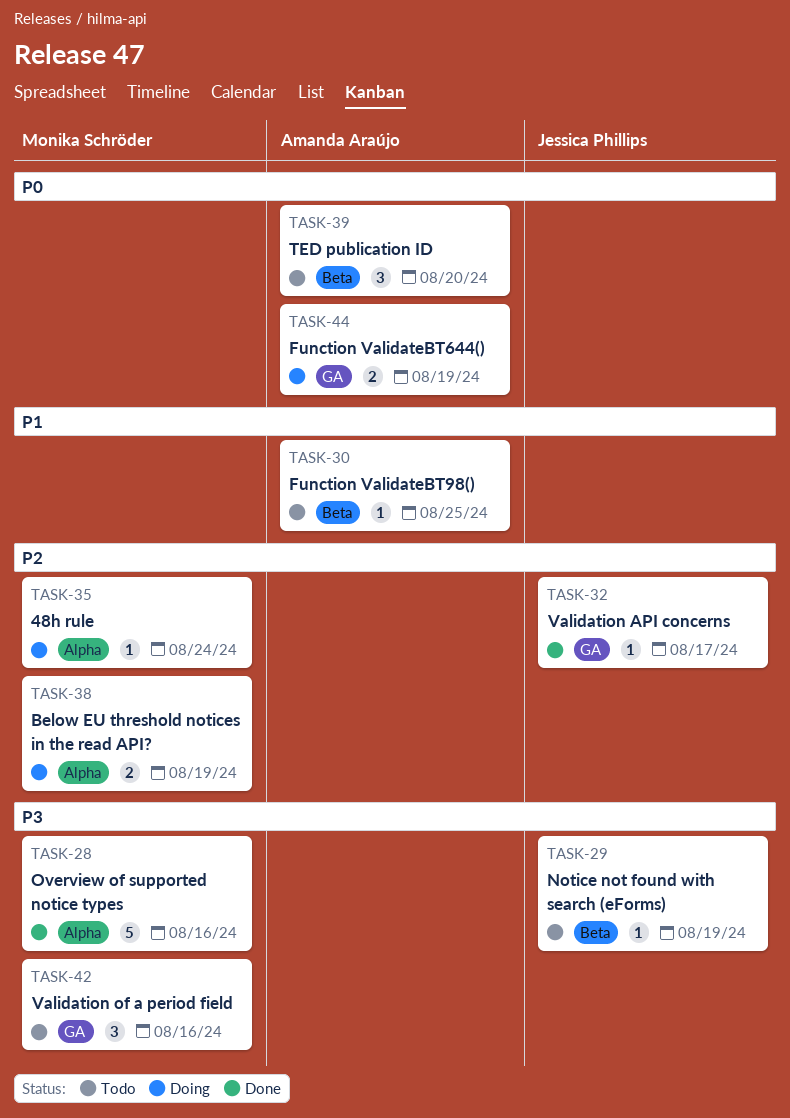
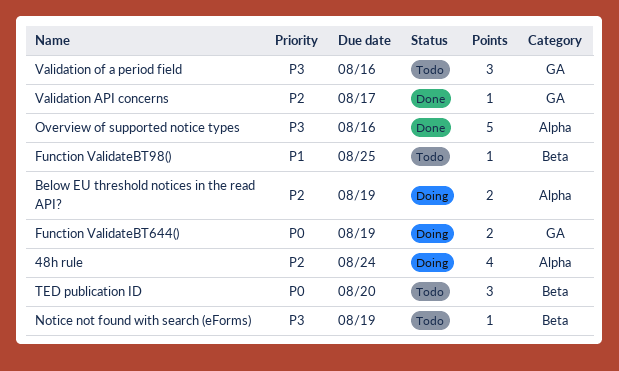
48h rule, estimate: 1 -> 4

